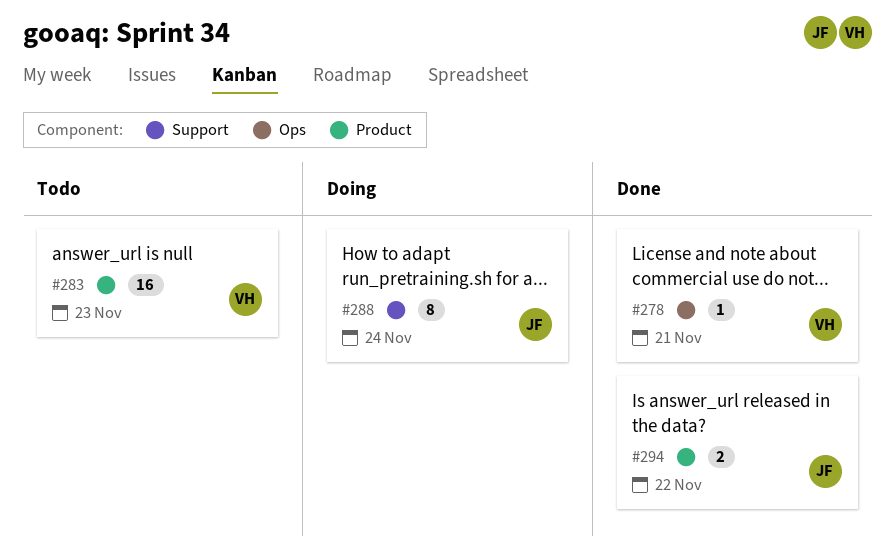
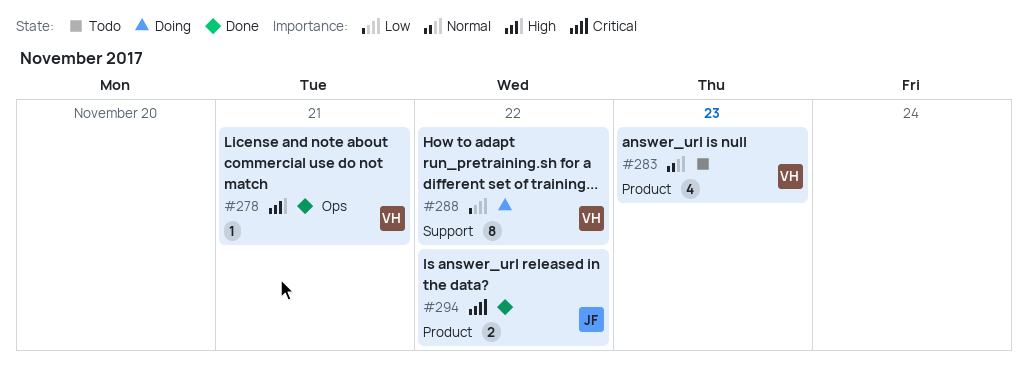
#283, estimate: 16 -> 4
#288, owner: JF -> VH
#288, due: Nov 24 -> Nov 22

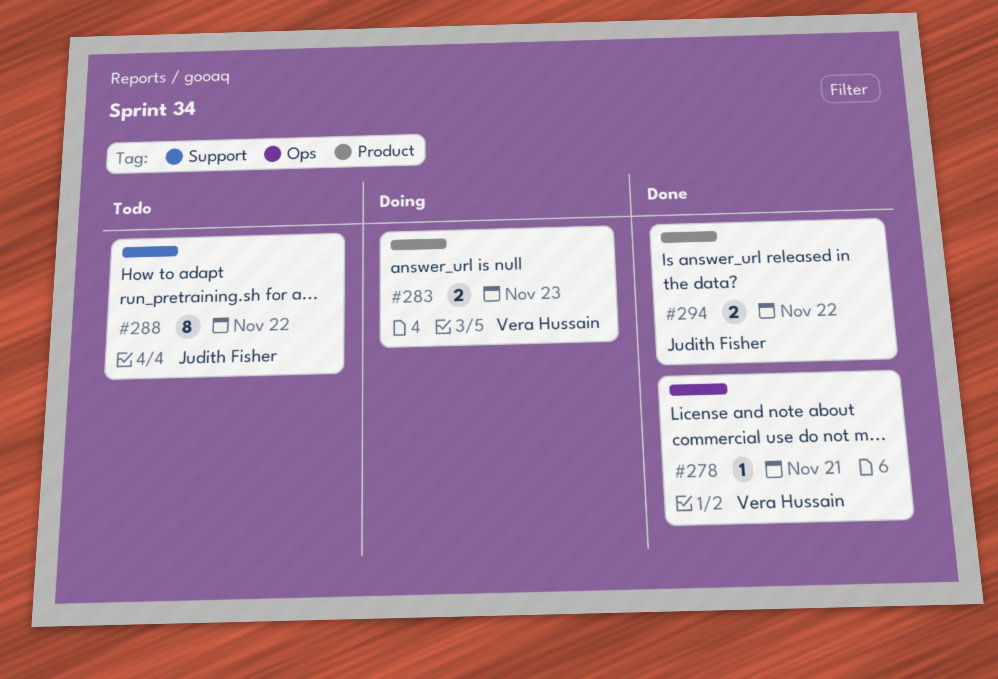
#283, status: Todo -> Doing
#283, estimate: 4 -> 2
#288, status: Doing -> Todo
#288, owner: Vera Hussain -> Judith Fisher

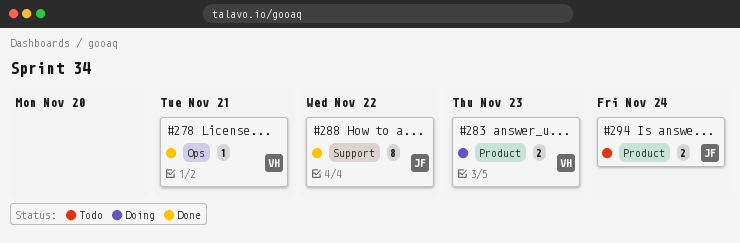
#288, status: Todo -> Done
#294, status: Done -> Todo
#294, due: Nov 22 -> Nov 24

